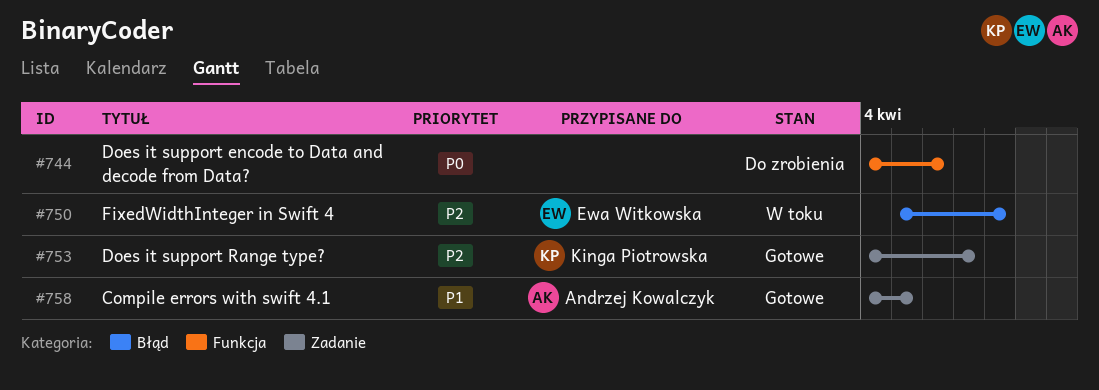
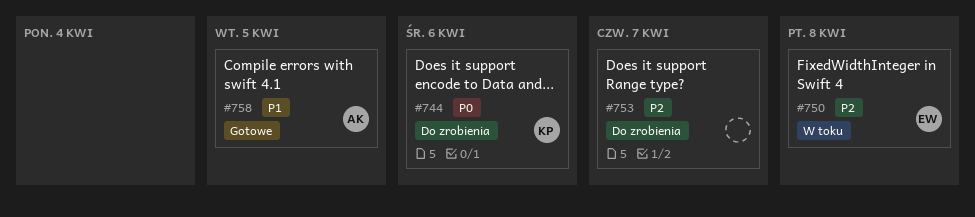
#744, owner: none -> Kinga Piotrowska
#753, status: Gotowe -> Do zrobienia
#753, owner: Kinga Piotrowska -> none

